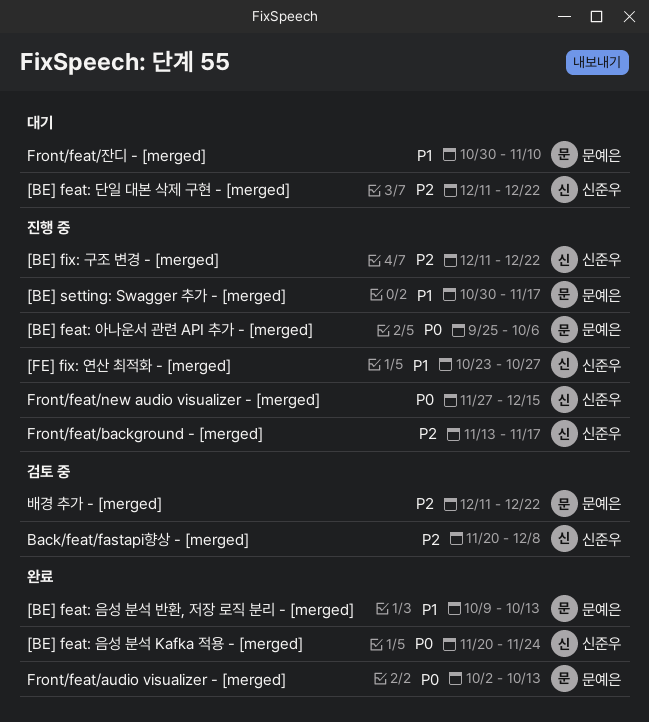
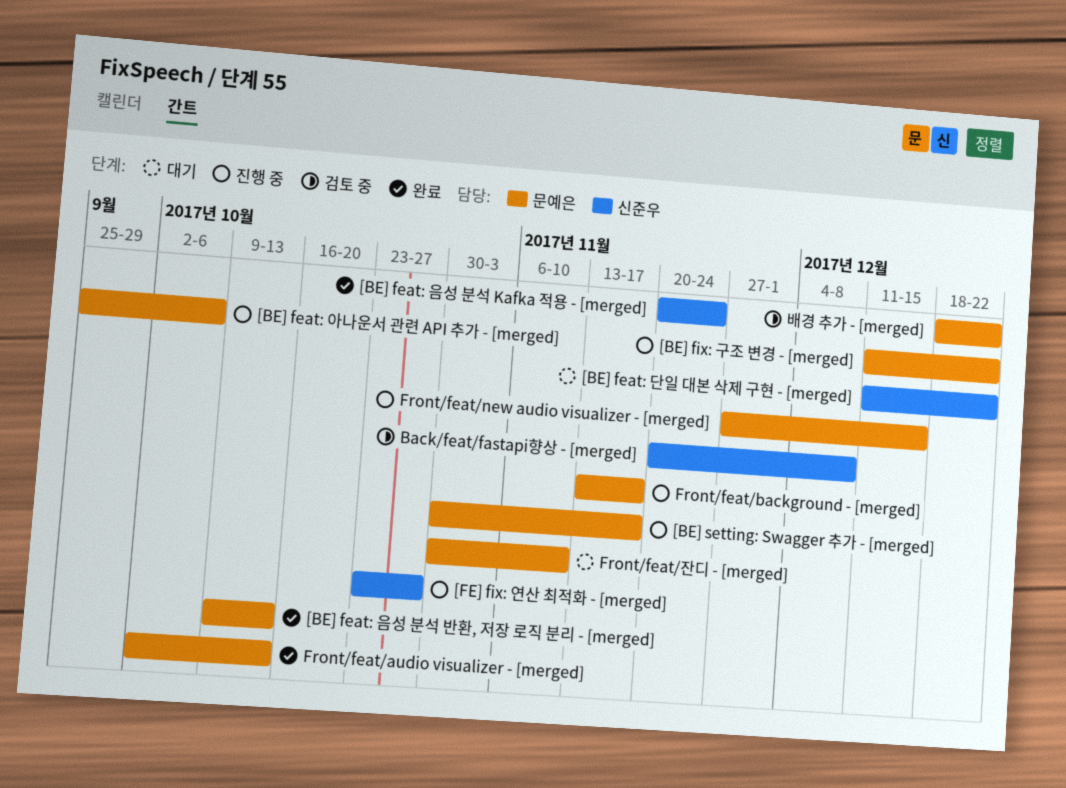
[BE] fix: 구조 변경 - [merged], owner: 신준우 -> 문예은
Front/feat/background - [merged], owner: 신준우 -> 문예은
Front/feat/new audio visualizer - [merged], owner: 신준우 -> 문예은
배경 추가 - [merged], start: Dec 11 -> Dec 18

